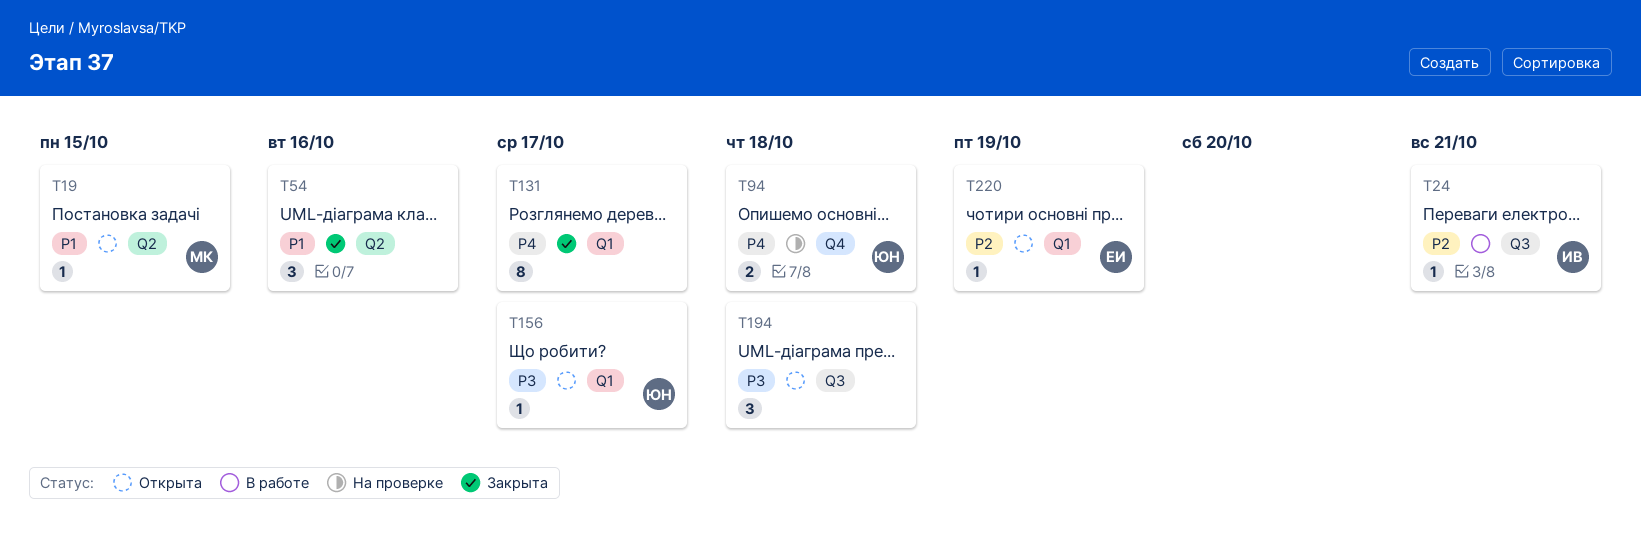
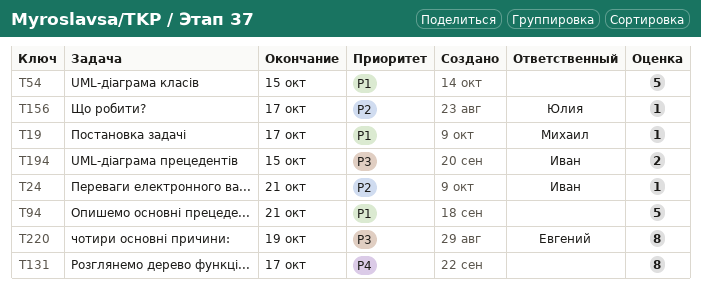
T19, due: Oct 15 -> Oct 17
T54, estimate: 3 -> 5
T54, due: Oct 16 -> Oct 15
T94, owner: Юлия -> none
T94, priority: P4 -> P1
T94, estimate: 2 -> 5
T94, due: Oct 18 -> Oct 21
T156, priority: P3 -> P2
T194, owner: none -> Иван
T194, estimate: 3 -> 2
T194, due: Oct 18 -> Oct 15
T220, priority: P2 -> P3
T220, estimate: 1 -> 8

